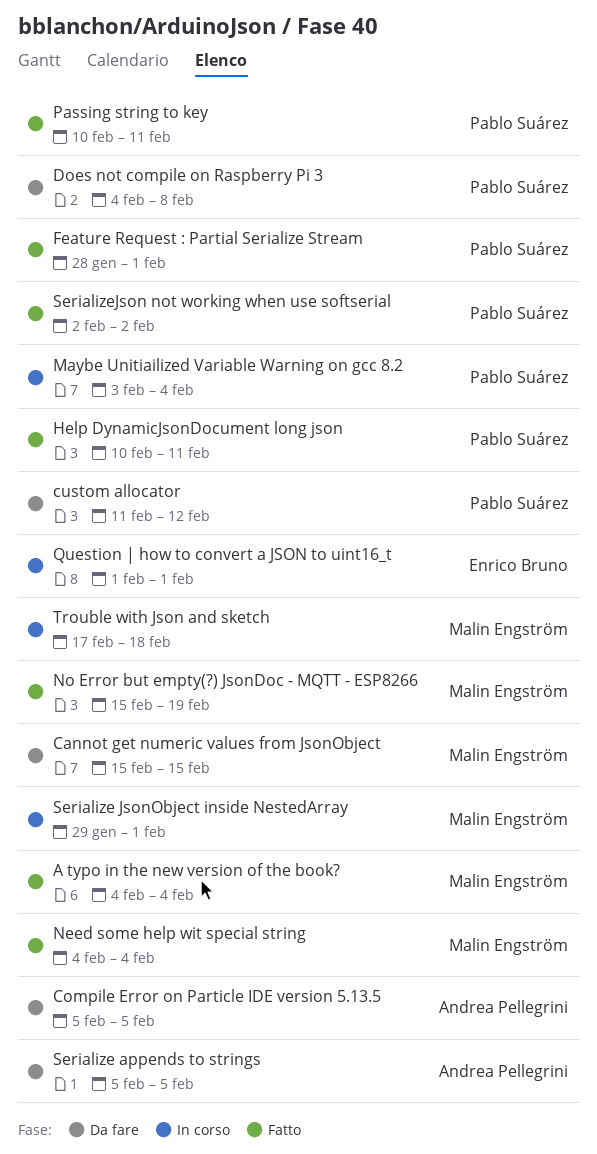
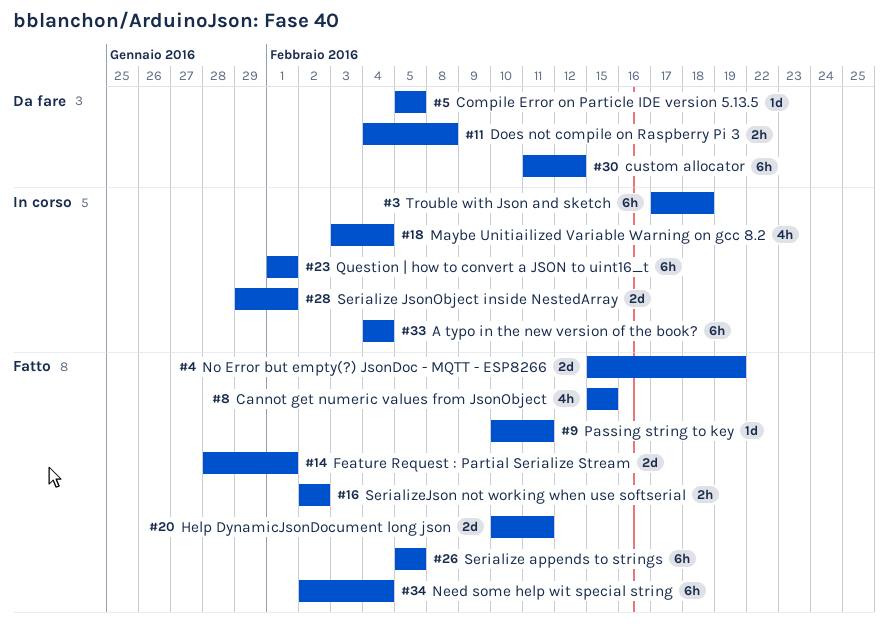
A typo in the new version of the book?, status: Fatto -> In corso
Cannot get numeric values from JsonObject, status: Da fare -> Fatto
Need some help wit special string, start: Feb 4 -> Feb 2
Serialize appends to strings, status: Da fare -> Fatto

